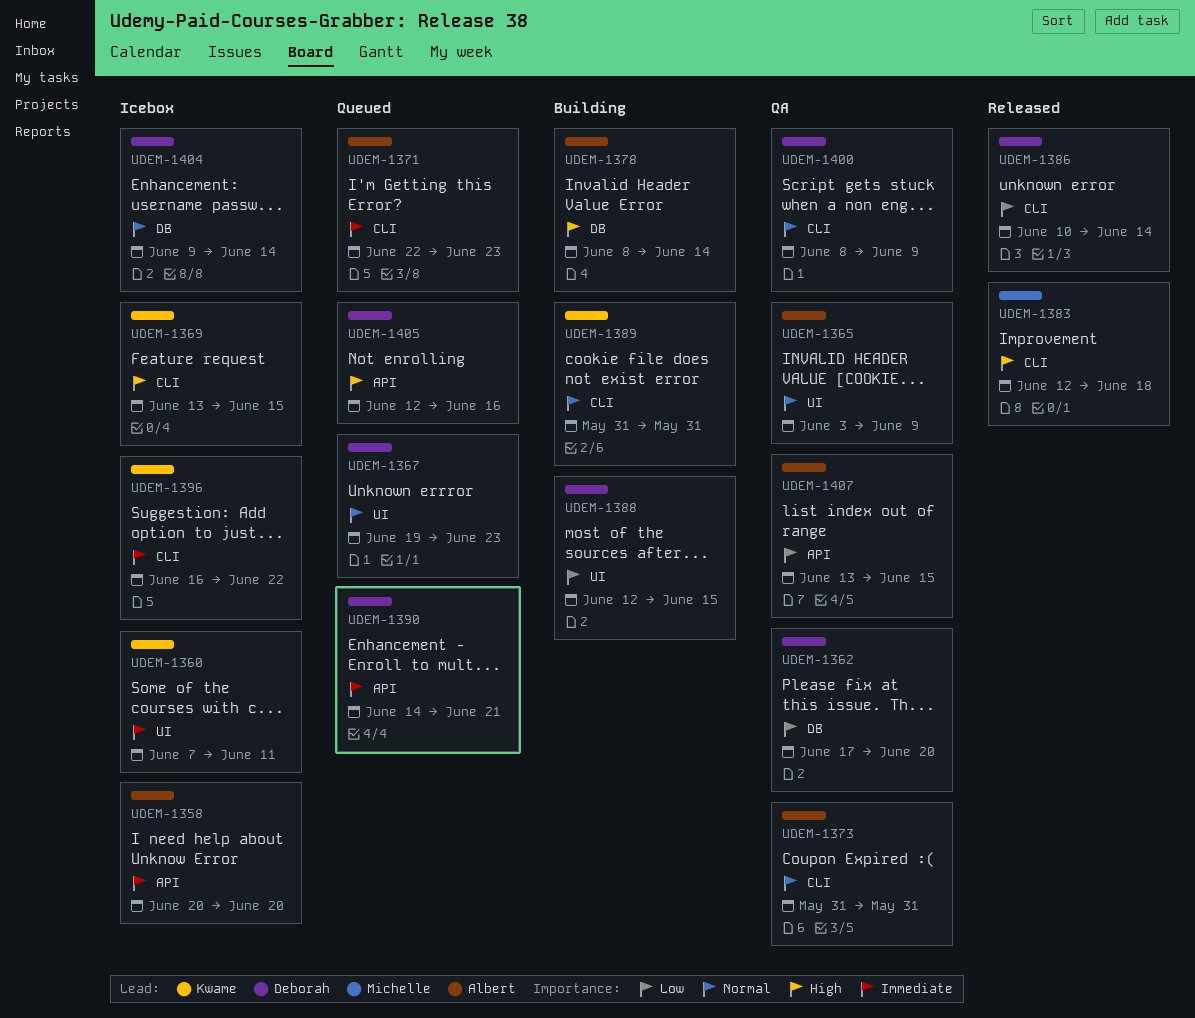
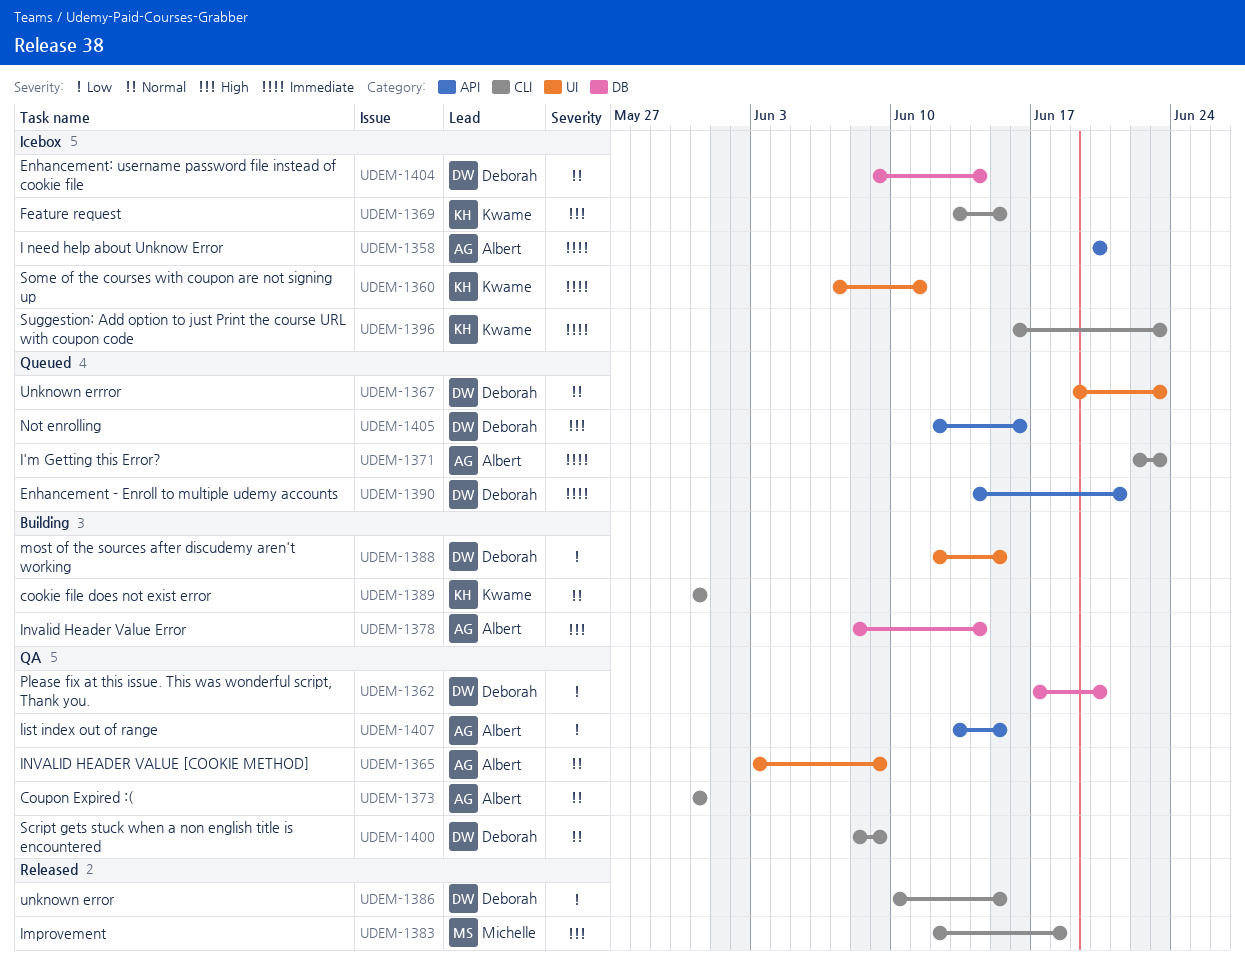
UDEM-1386, due: Jun 14 -> Jun 15
UDEM-1396, due: Jun 22 -> Jun 23

